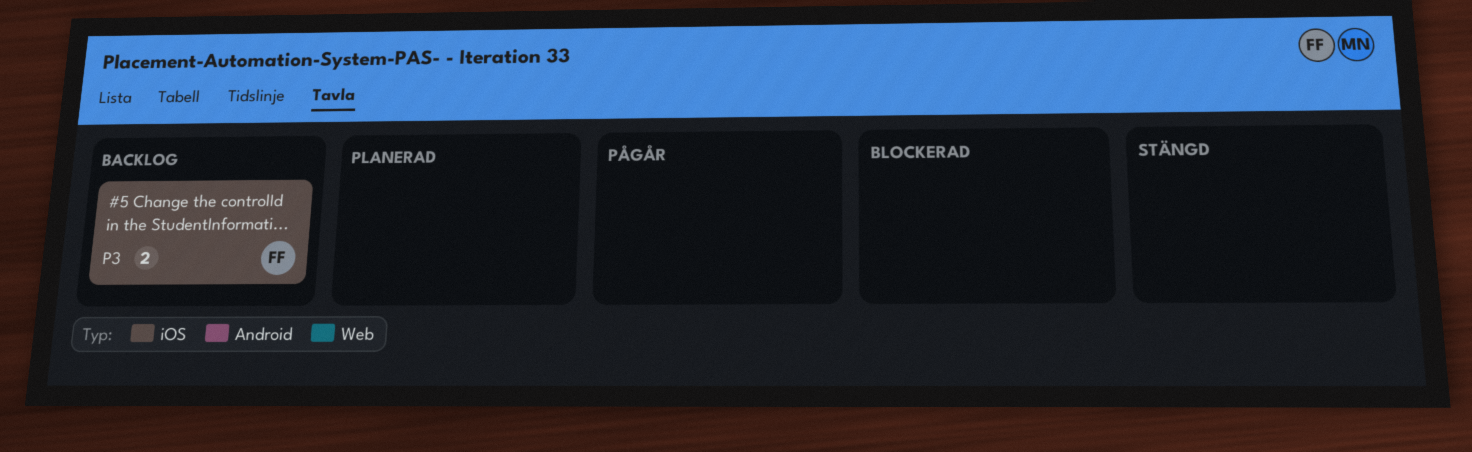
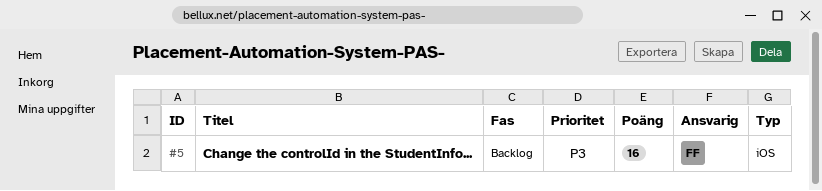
#5, estimate: 2 -> 16

